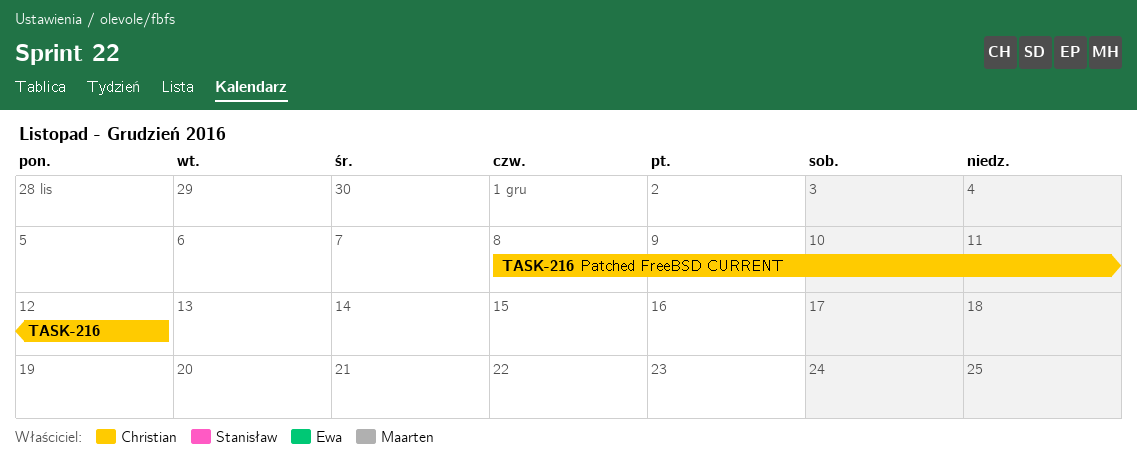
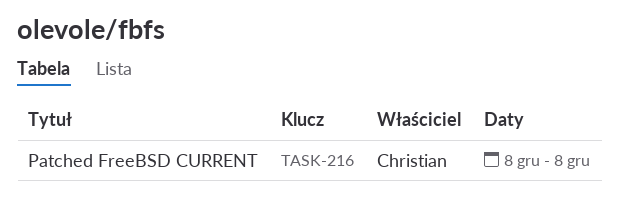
TASK-216, due: Dec 12 -> Dec 8

